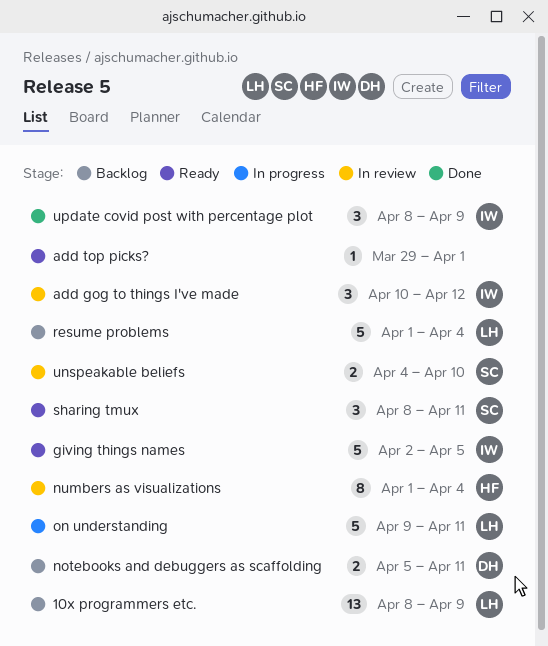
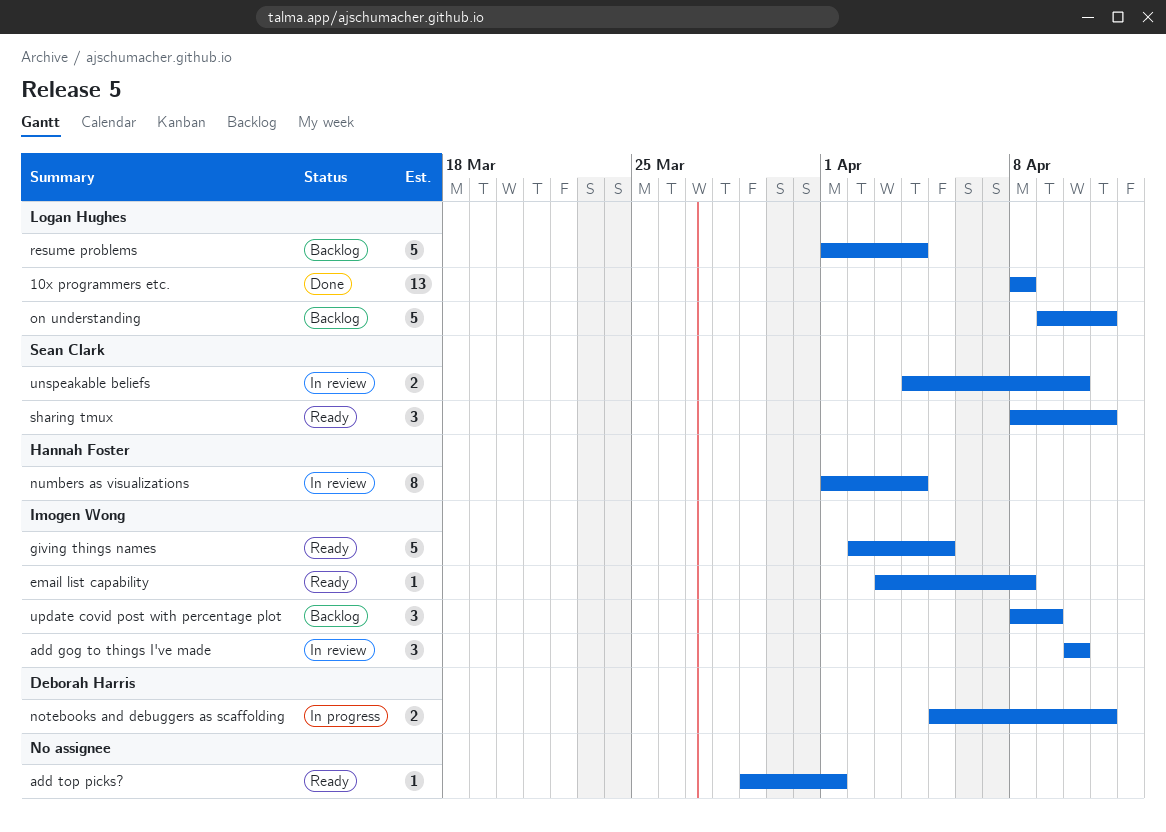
10x programmers etc., status: Backlog -> Done
10x programmers etc., due: Apr 9 -> Apr 8
add gog to things I've made, due: Apr 12 -> Apr 10
email list capability: none -> present
notebooks and debuggers as scaffolding, status: Backlog -> In progress
on understanding, status: In progress -> Backlog
update covid post with percentage plot, status: Done -> Backlog

